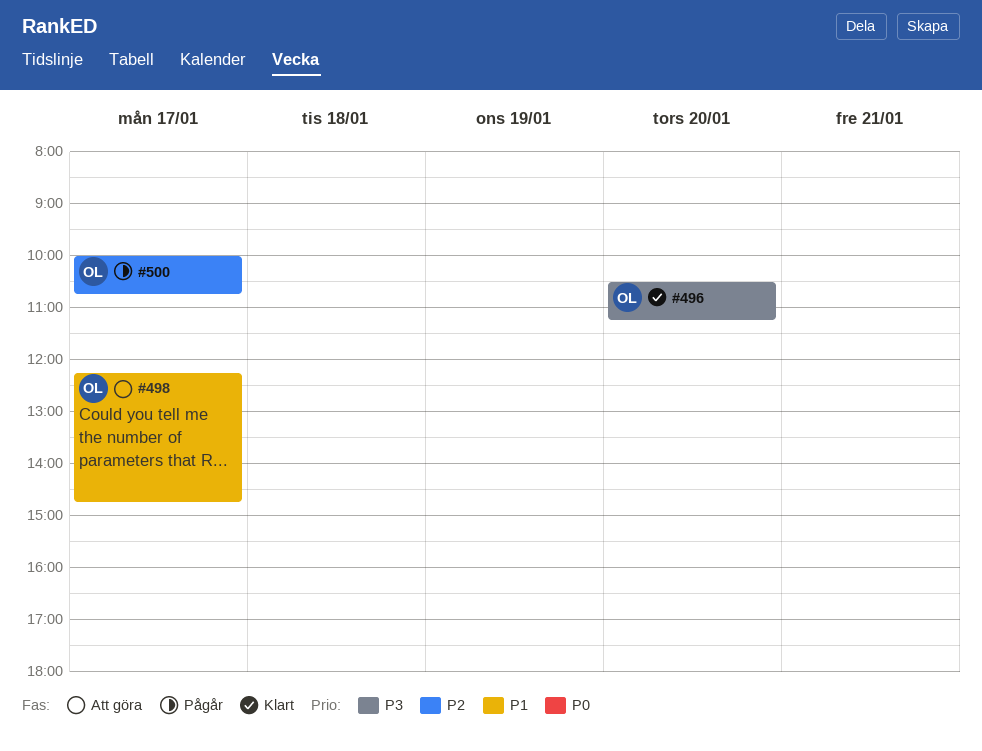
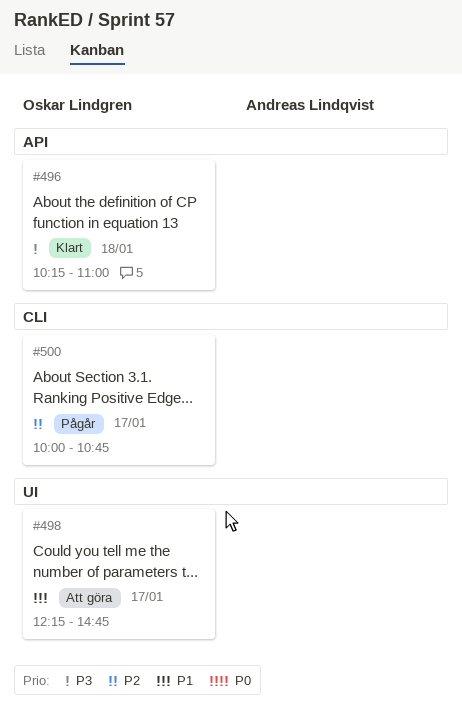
#496, day: Jan 20 -> Jan 18
#496, begins: 10:30 -> 10:15
#496, ends: 11:15 -> 11:00

